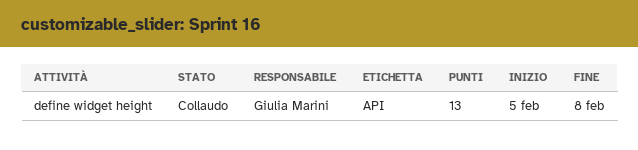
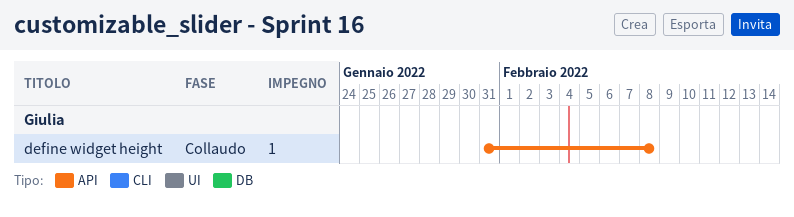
define widget height, estimate: 13 -> 1
define widget height, start: Feb 5 -> Jan 31

